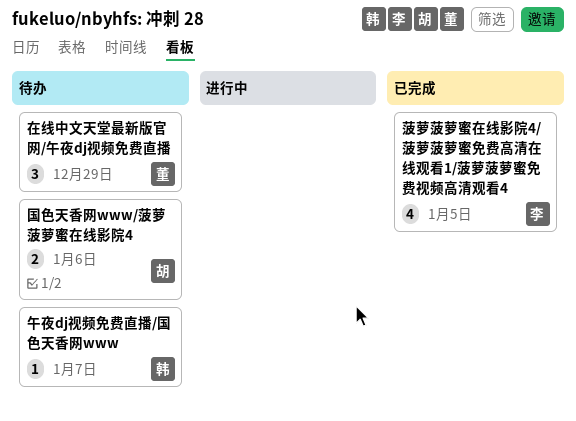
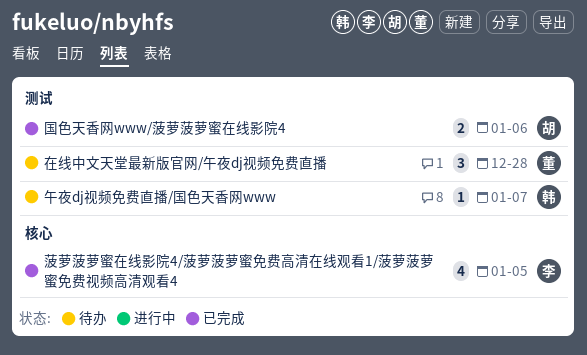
国色天香网www/菠萝菠萝蜜在线影院4, status: 待办 -> 已完成
在线中文天堂最新版官网/午夜dj视频免费直播, due: Dec 29 -> Dec 28

